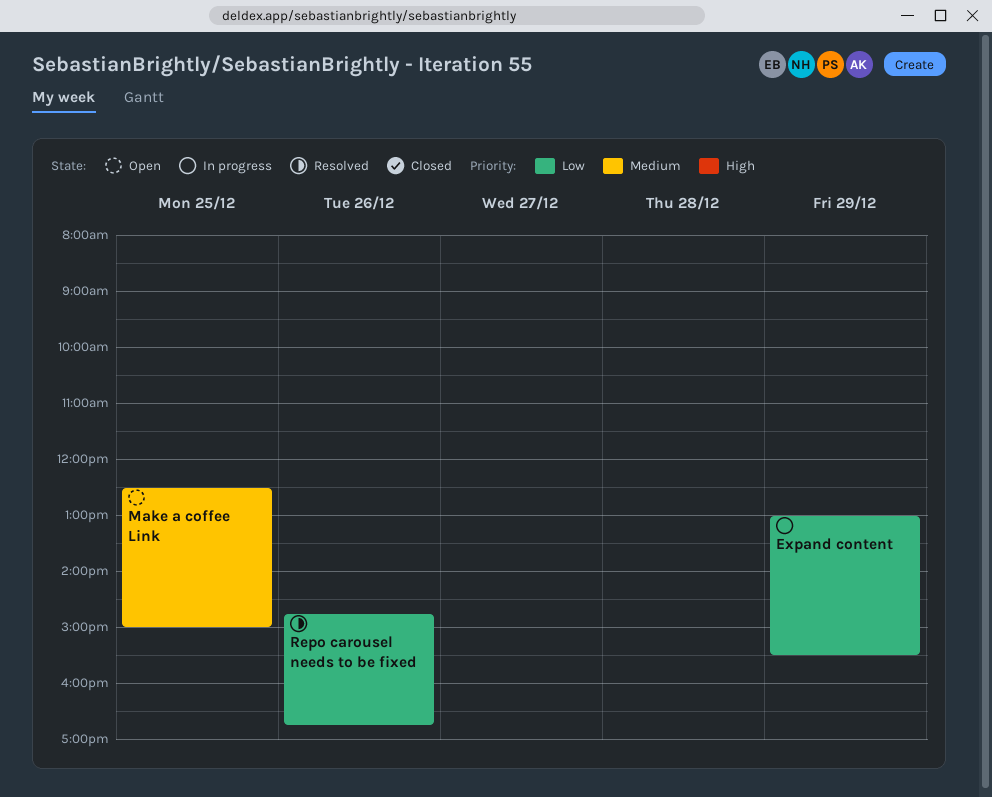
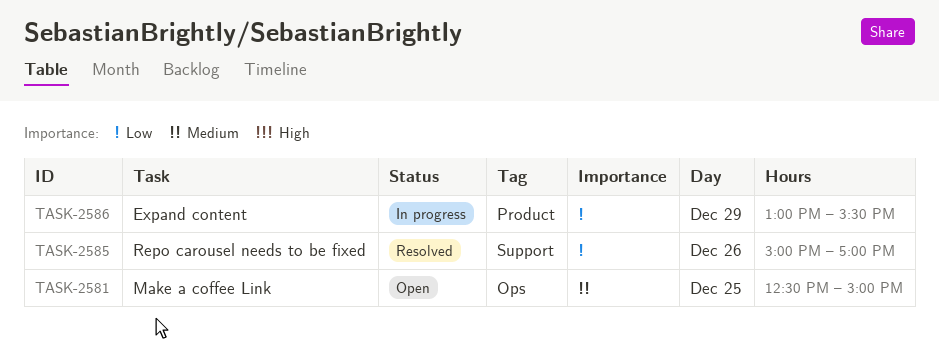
Repo carousel needs to be fixed, begins: 14:45 -> 15:00
Repo carousel needs to be fixed, ends: 16:45 -> 17:00

